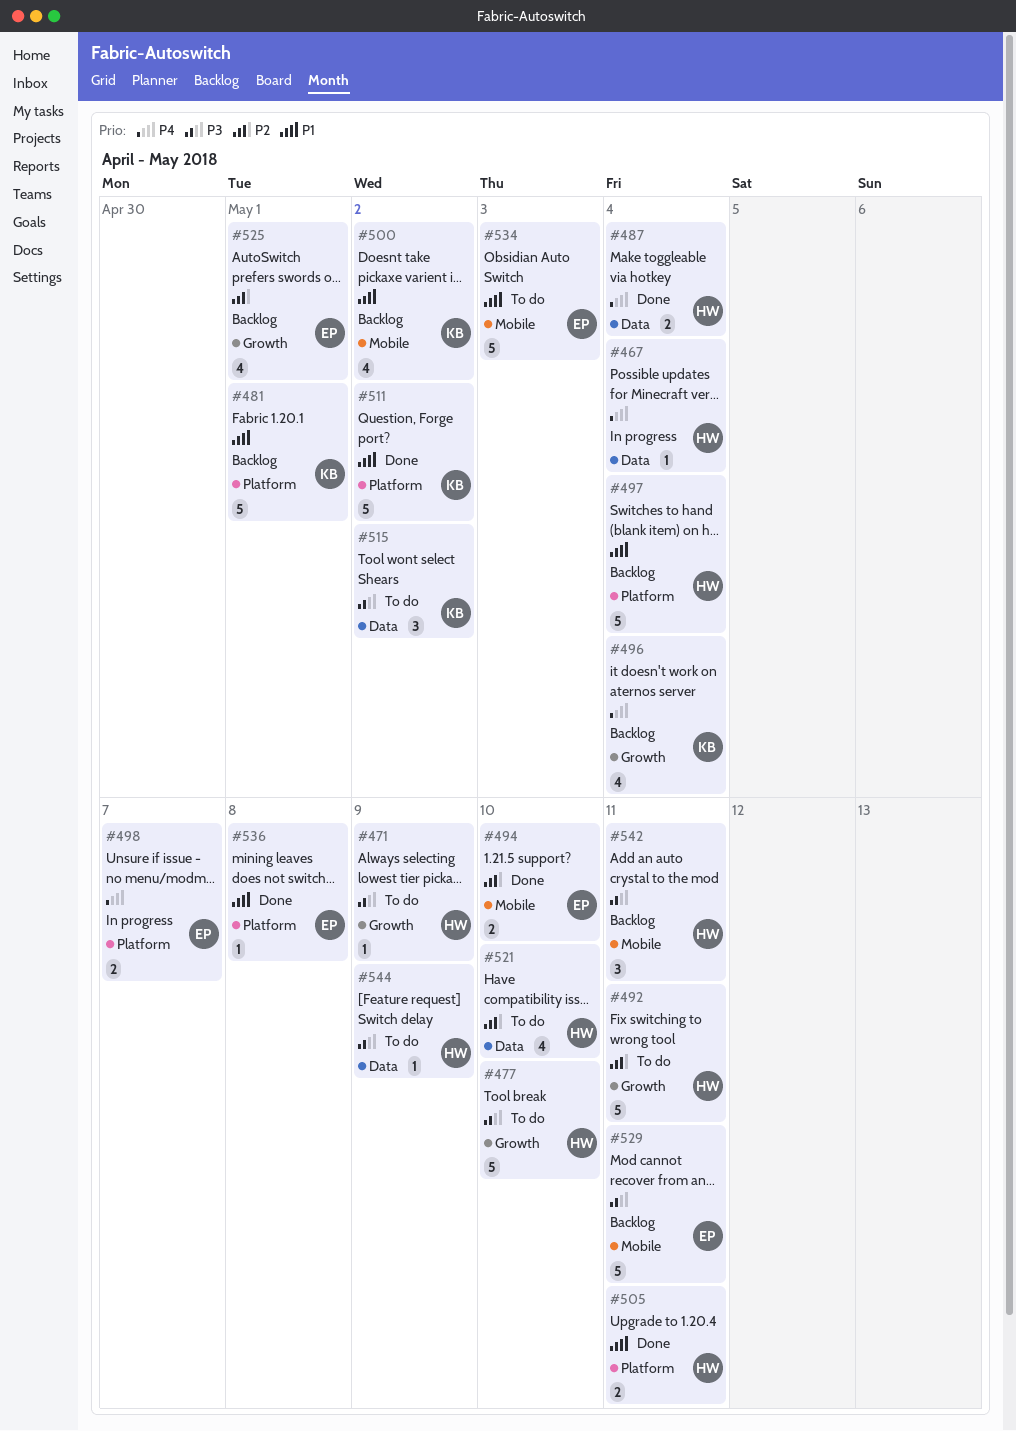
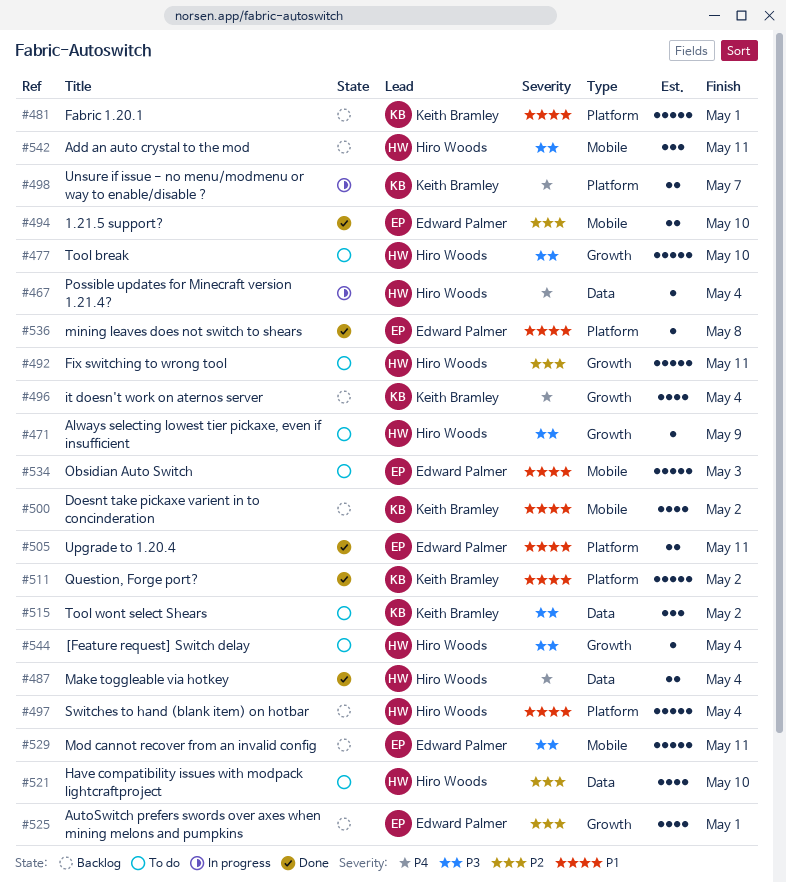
#498, owner: Edward Palmer -> Keith Bramley
#505, owner: Hiro Woods -> Edward Palmer
#544, label: Data -> Growth
#544, due: May 9 -> May 4

